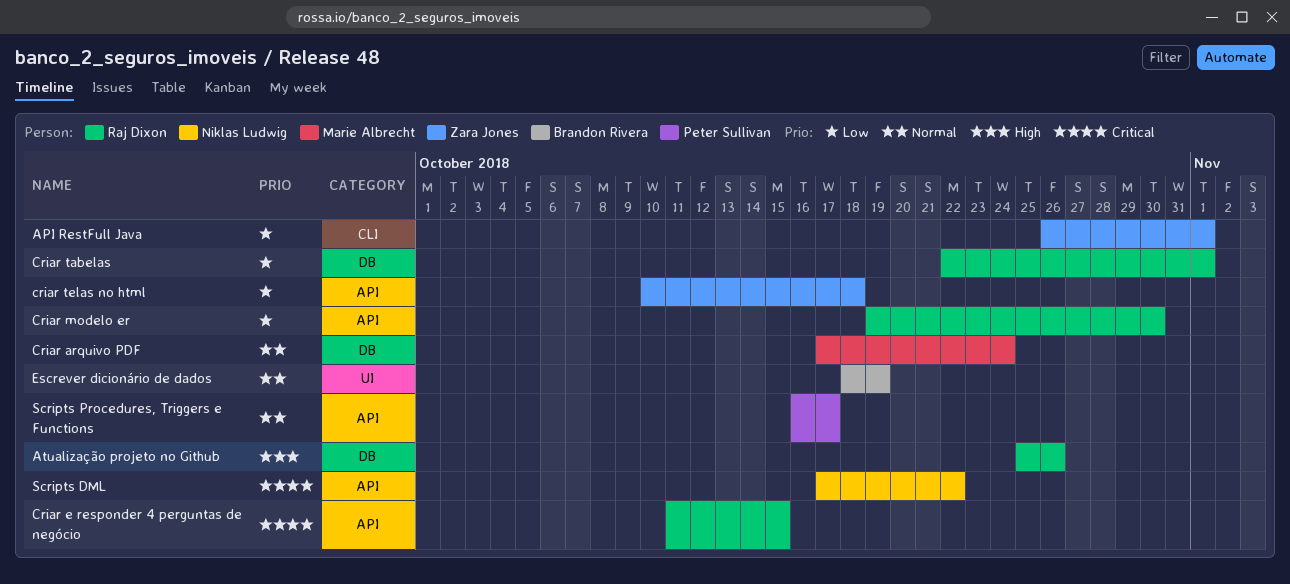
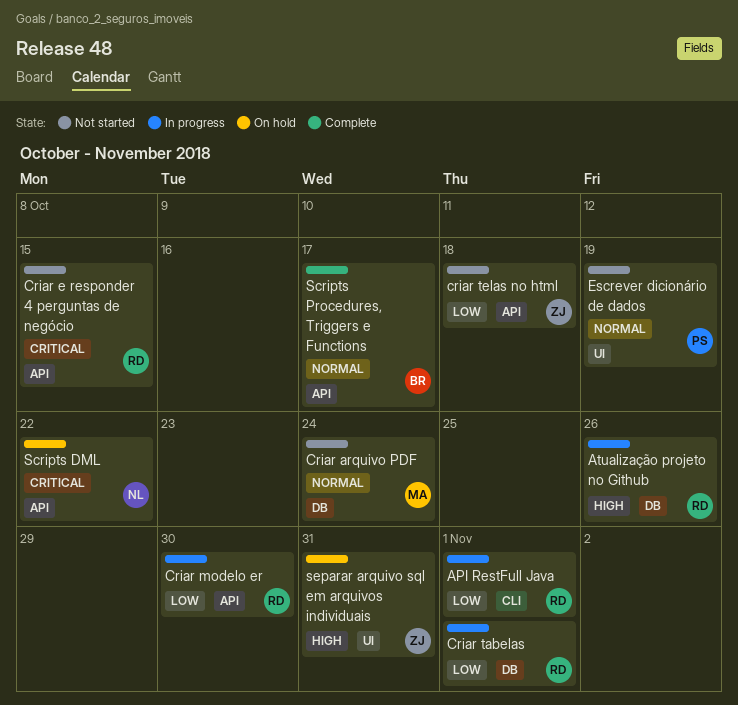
API RestFull Java, owner: Zara Jones -> Raj Dixon
Escrever dicionário de dados, owner: Brandon Rivera -> Peter Sullivan
Scripts Procedures, Triggers e Functions, owner: Peter Sullivan -> Brandon Rivera
separar arquivo sql em arquivos individuais: none -> present

